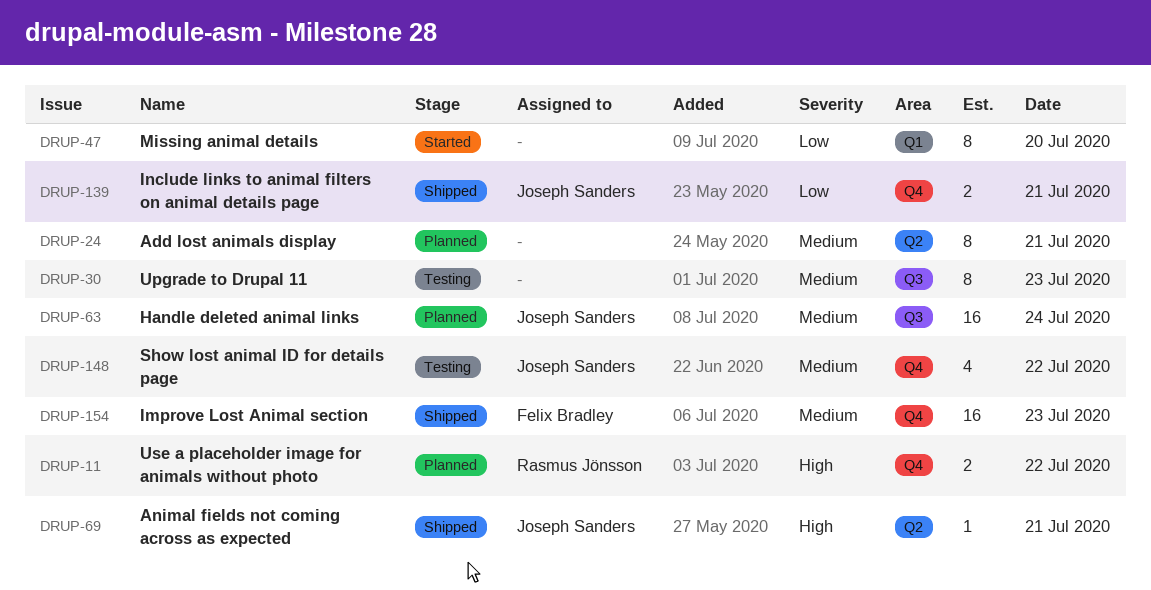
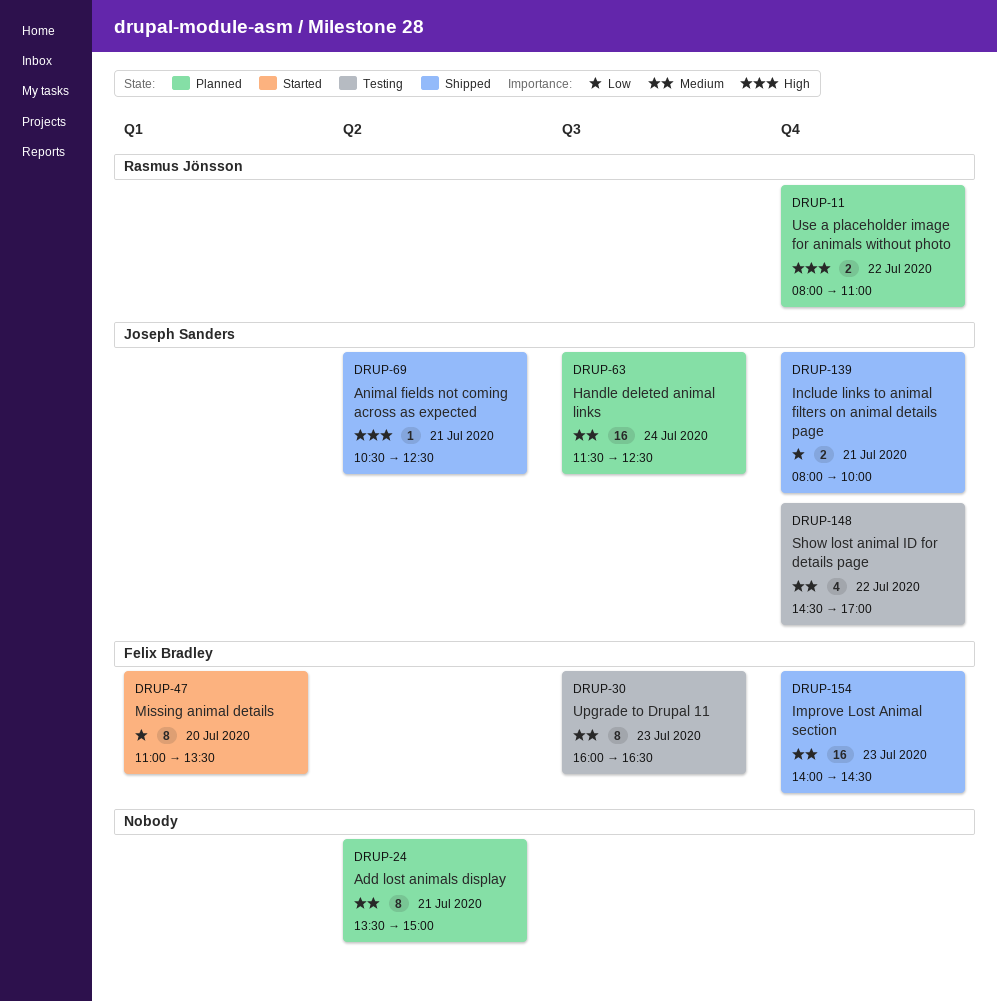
DRUP-30, owner: none -> Felix Bradley
DRUP-47, owner: none -> Felix Bradley

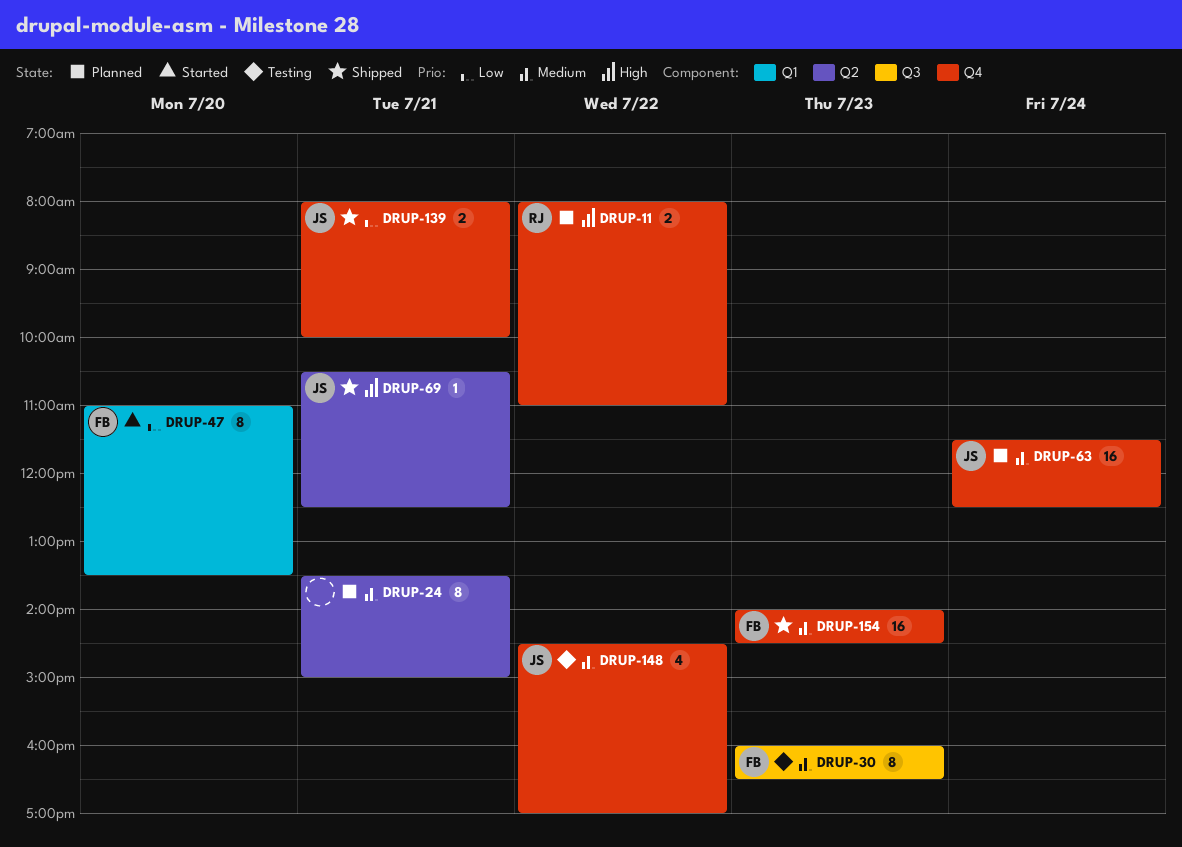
DRUP-63, label: Q3 -> Q4

